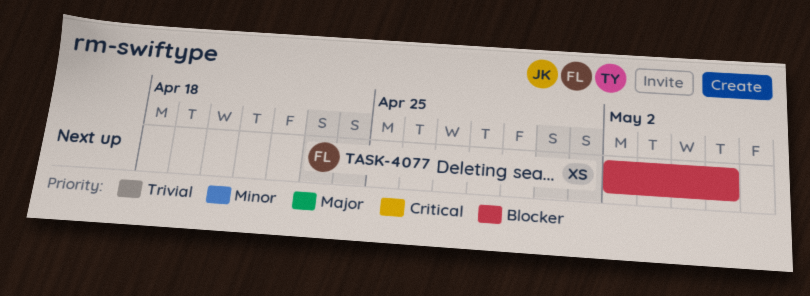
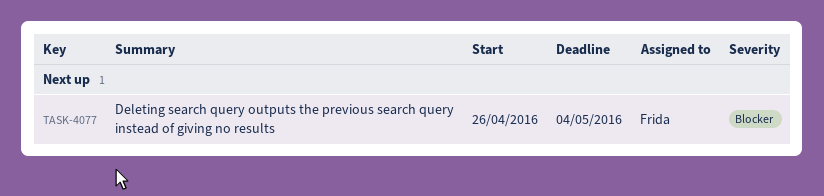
TASK-4077, start: May 2 -> Apr 26
TASK-4077, due: May 5 -> May 4

